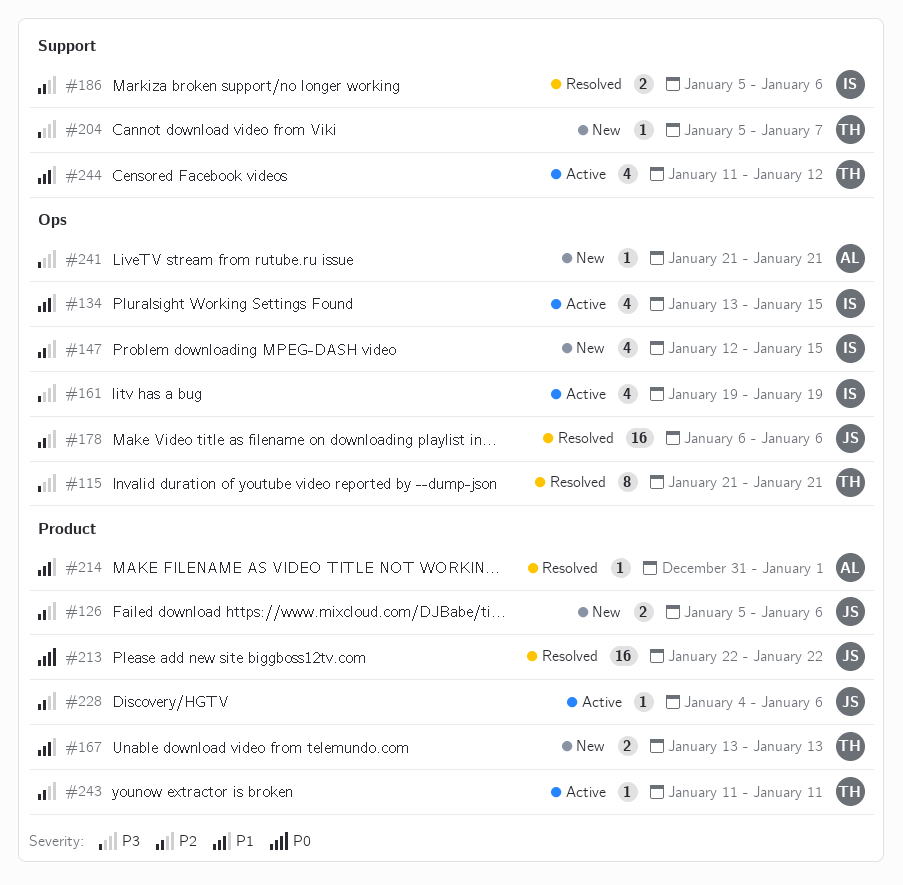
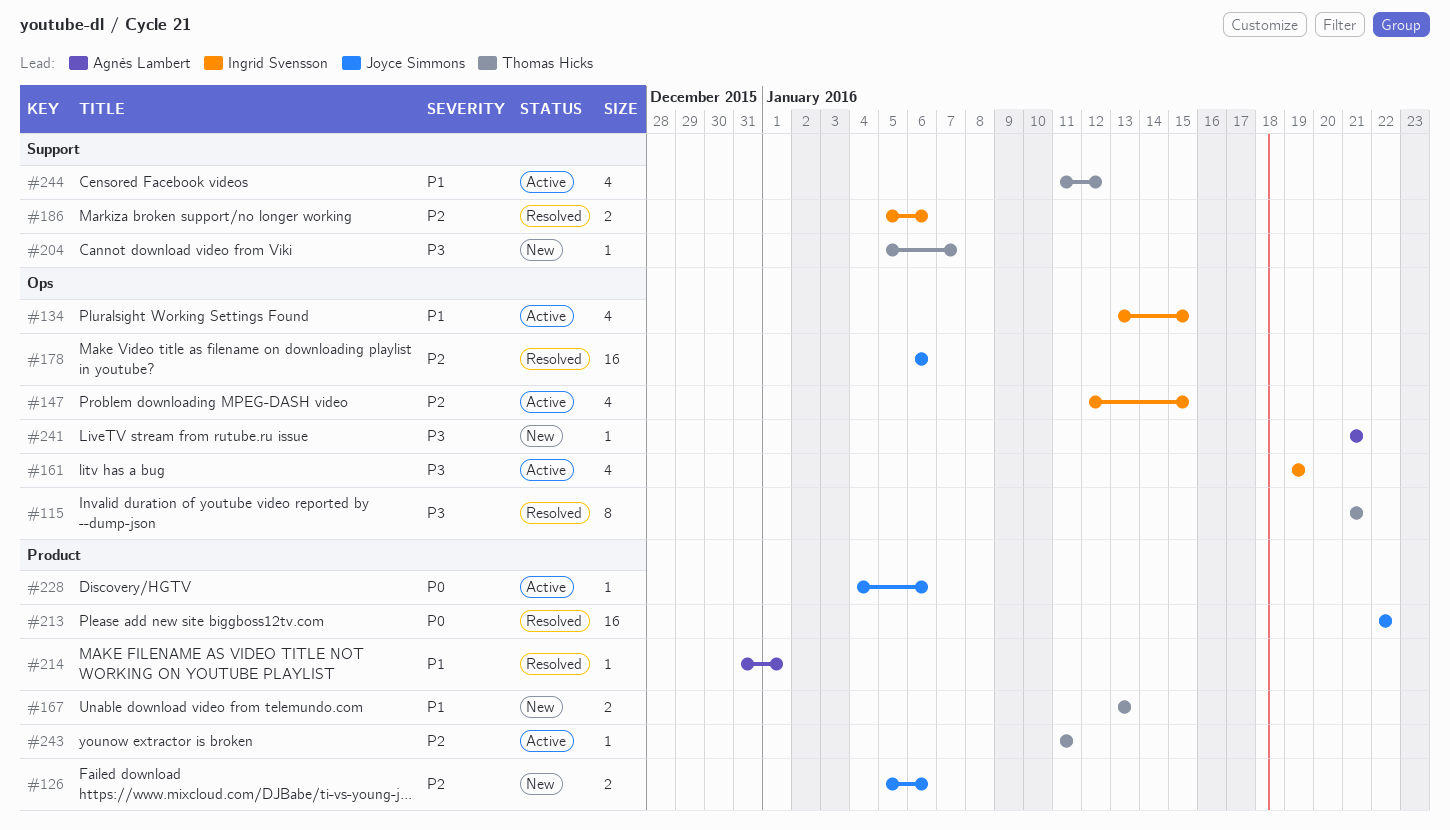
#147, status: New -> Active
#228, priority: P2 -> P0

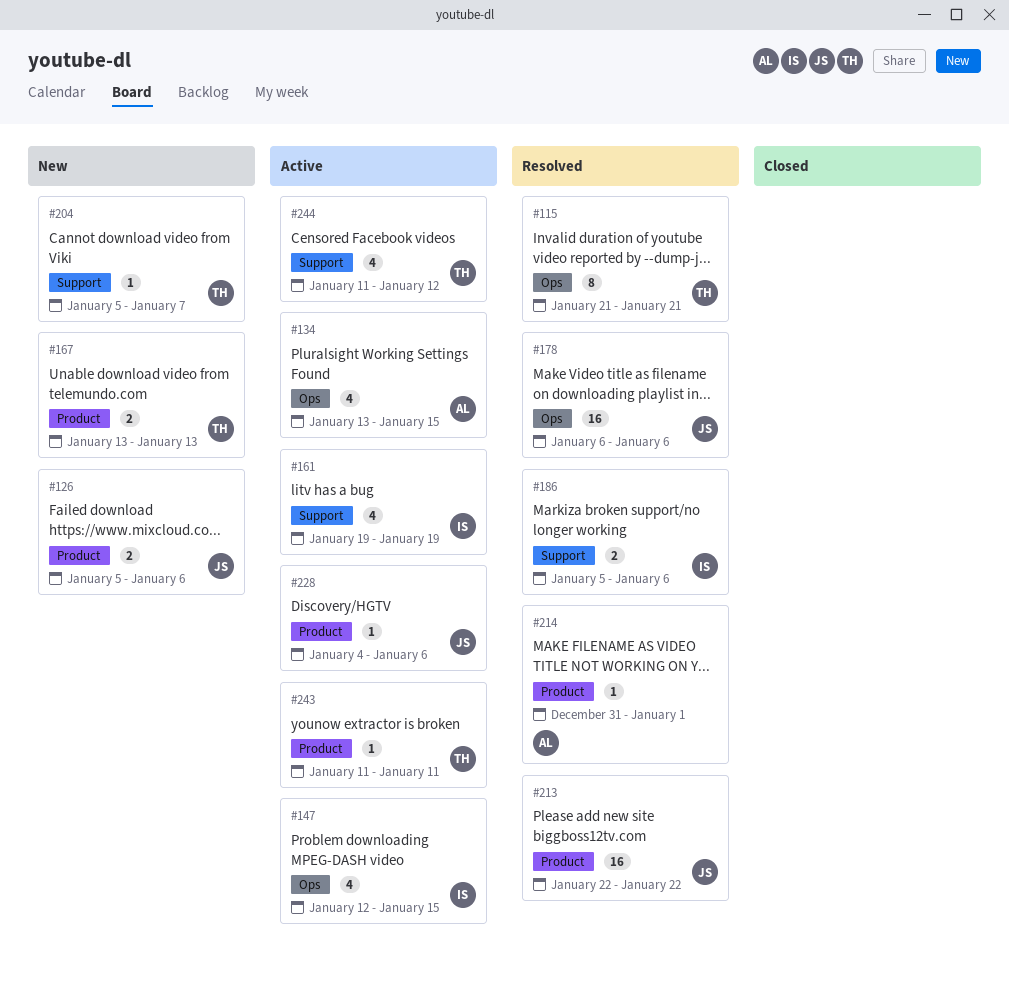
#134, owner: Ingrid Svensson -> Agnès Lambert
#161, label: Ops -> Support
#241: present -> none

